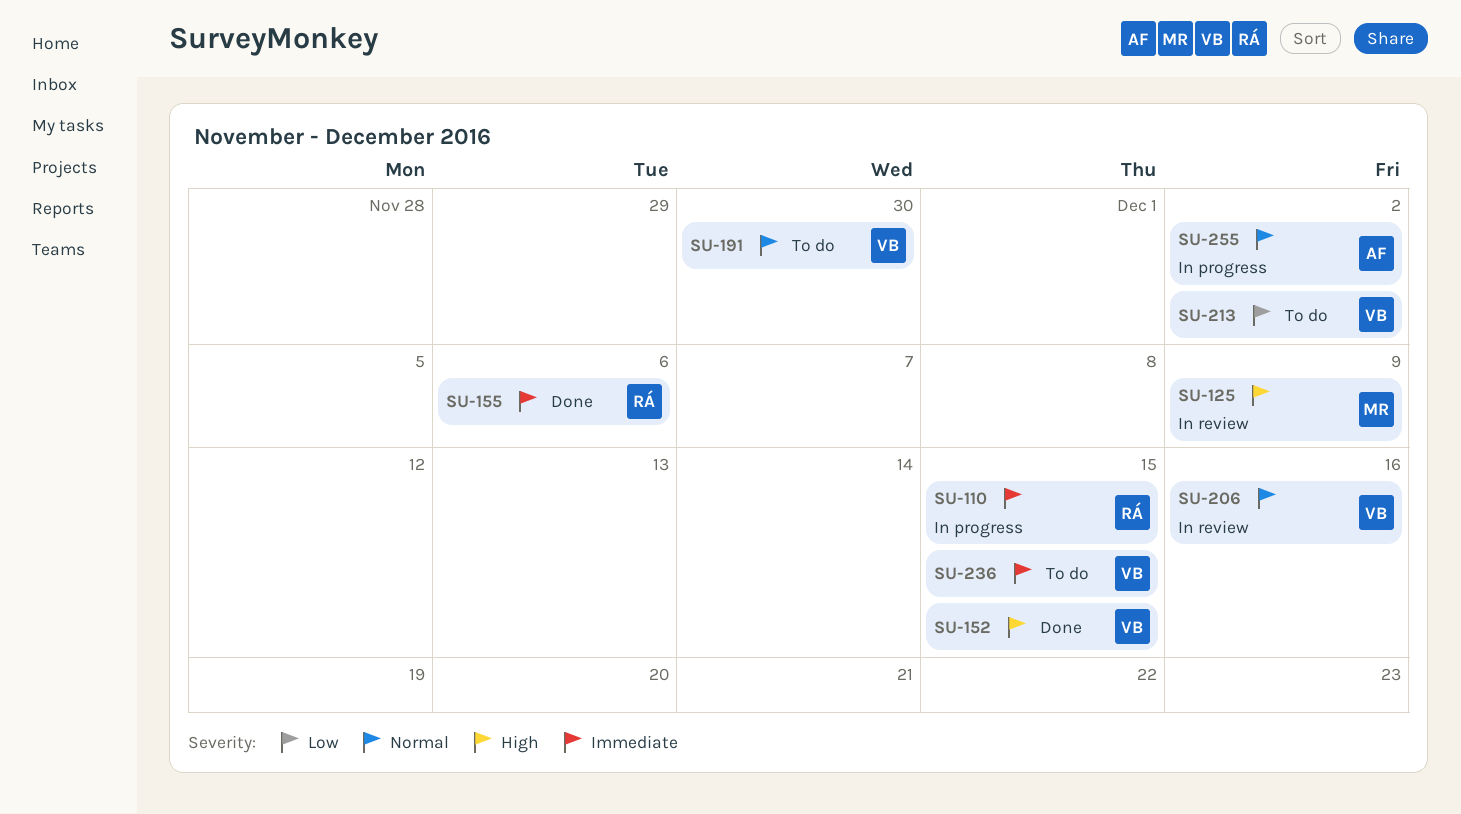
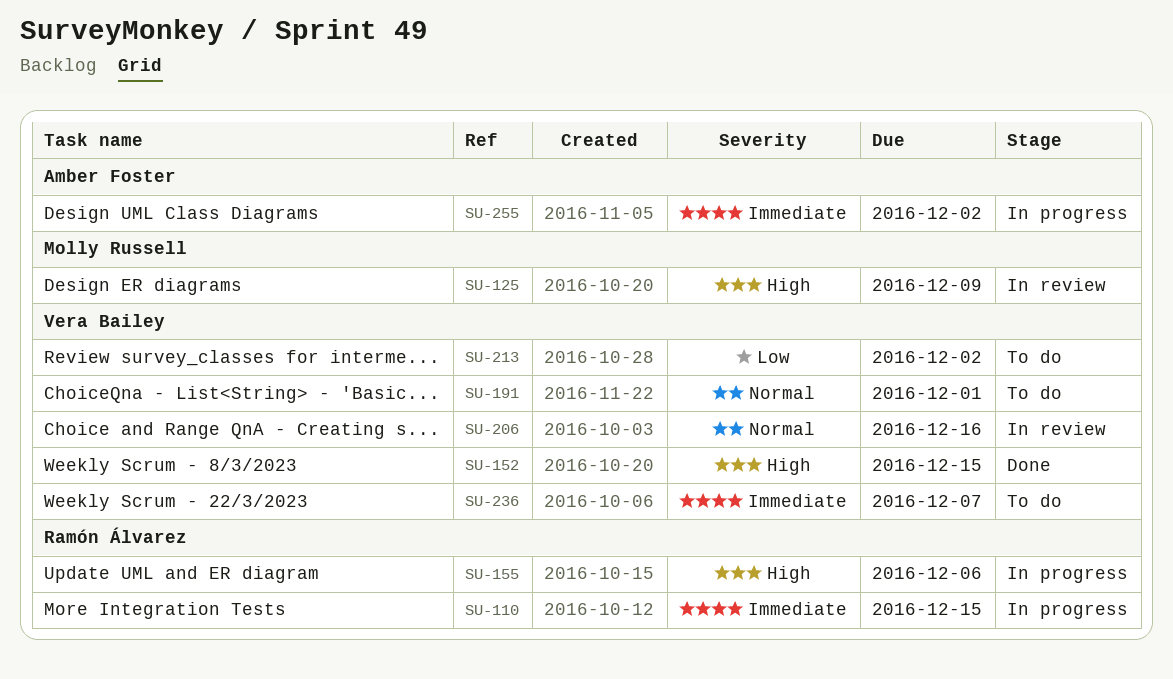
SU-155, status: Done -> In progress
SU-155, priority: Immediate -> High
SU-191, due: Nov 30 -> Dec 1
SU-236, due: Dec 15 -> Dec 7
SU-255, priority: Normal -> Immediate

